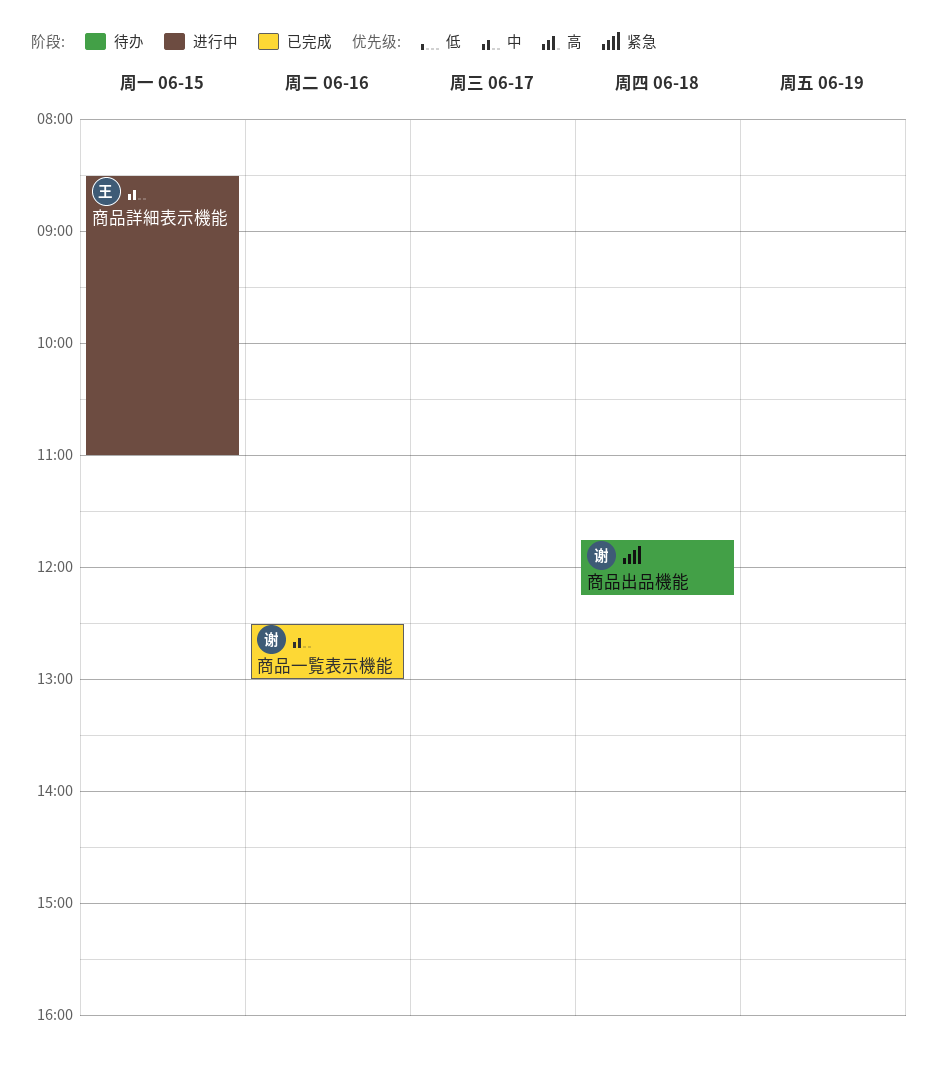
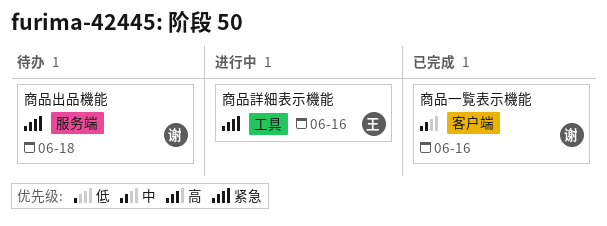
商品詳細表示機能, priority: 中 -> 紧急
商品詳細表示機能, day: Jun 15 -> Jun 16

